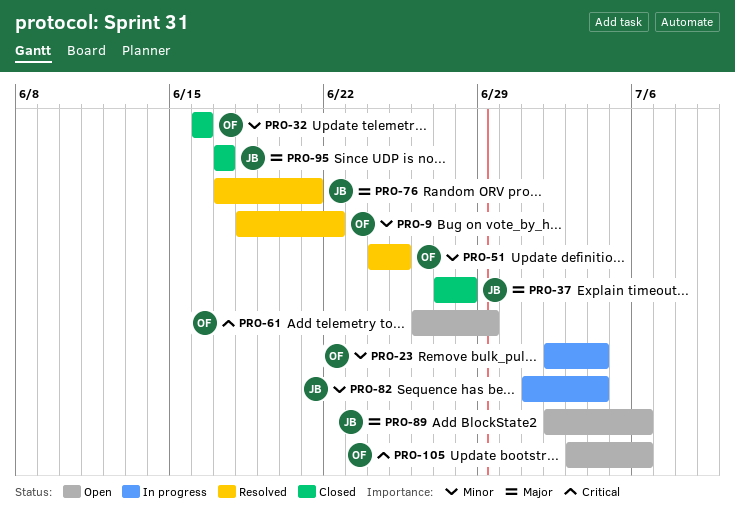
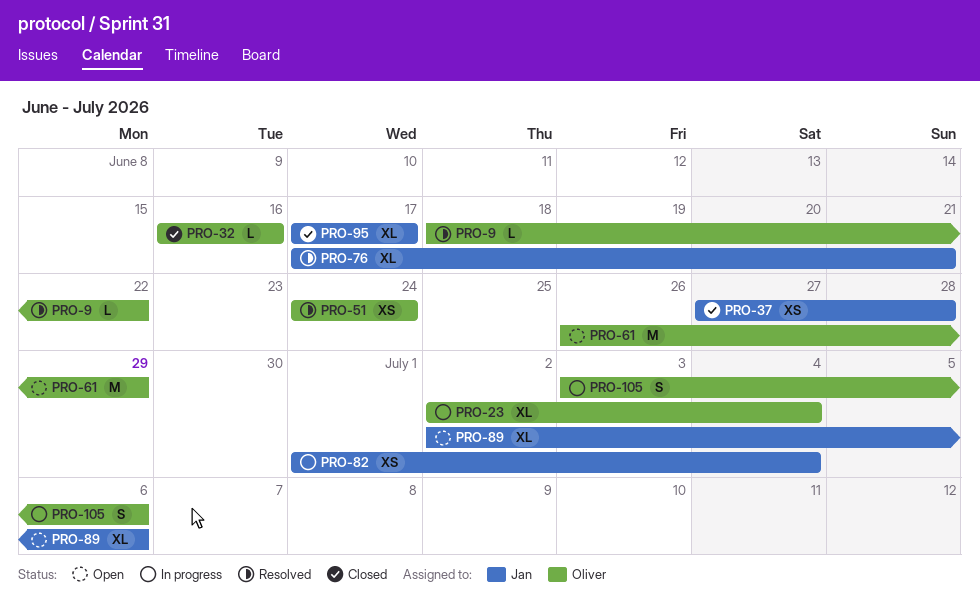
PRO-51, due: Jun 25 -> Jun 24
PRO-105, status: Open -> In progress

